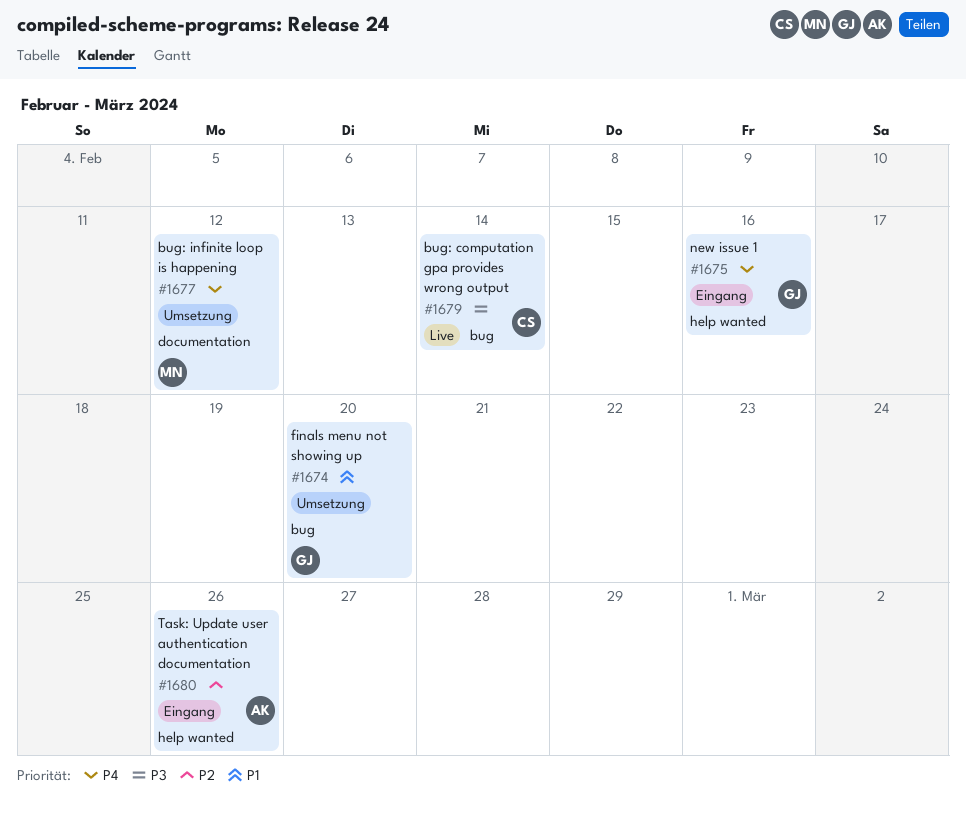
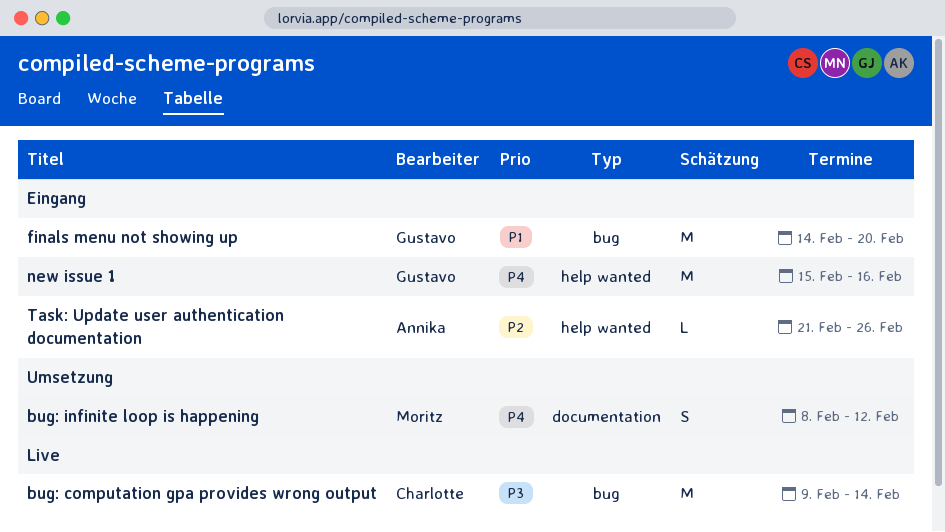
finals menu not showing up, status: Umsetzung -> Eingang

